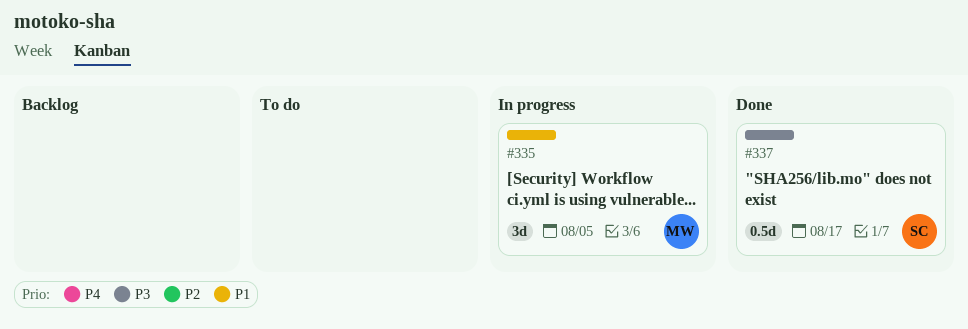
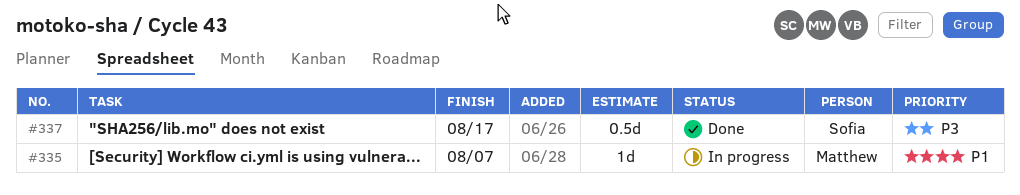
#335, estimate: 3d -> 1d
#335, due: Aug 5 -> Aug 7

